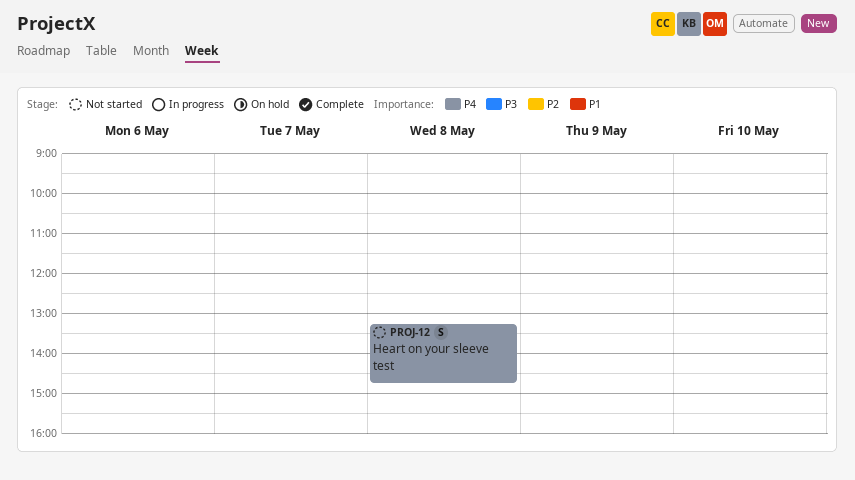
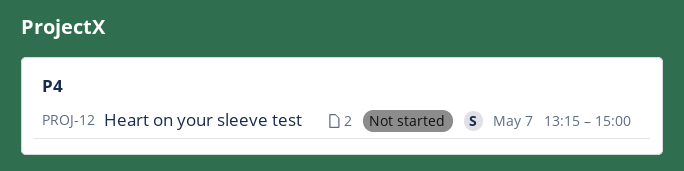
PROJ-12, day: May 8 -> May 7
PROJ-12, ends: 14:45 -> 15:00

